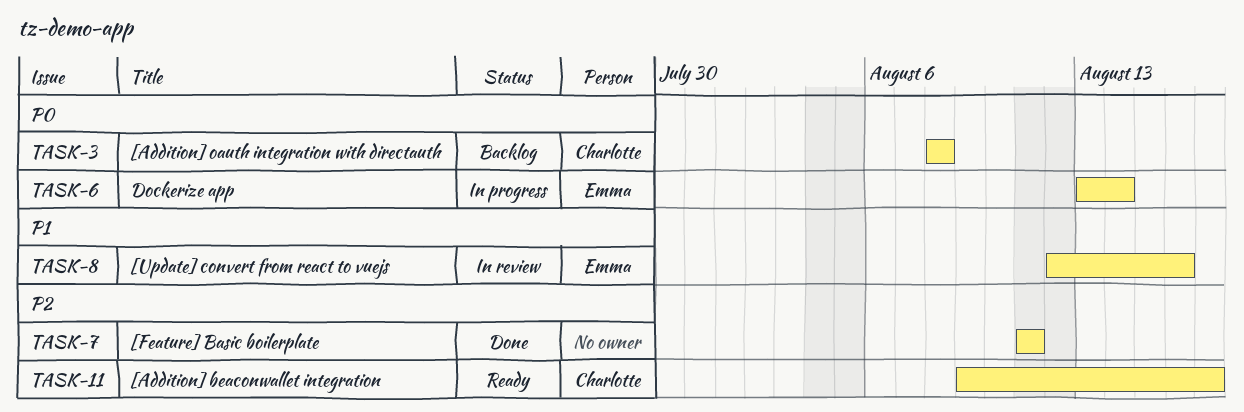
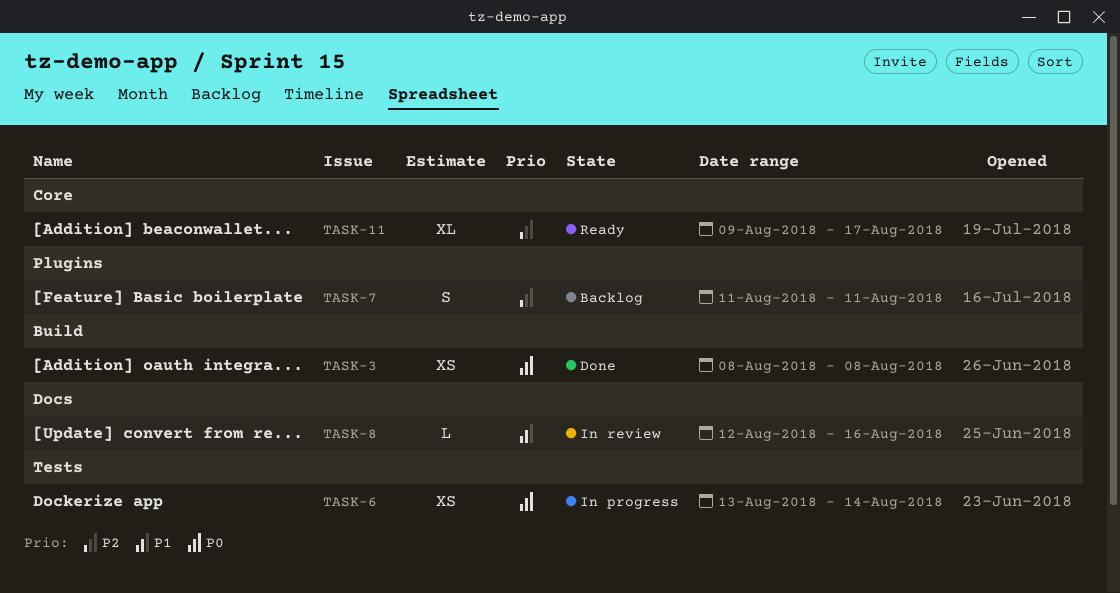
TASK-3, status: Backlog -> Done
TASK-7, status: Done -> Backlog

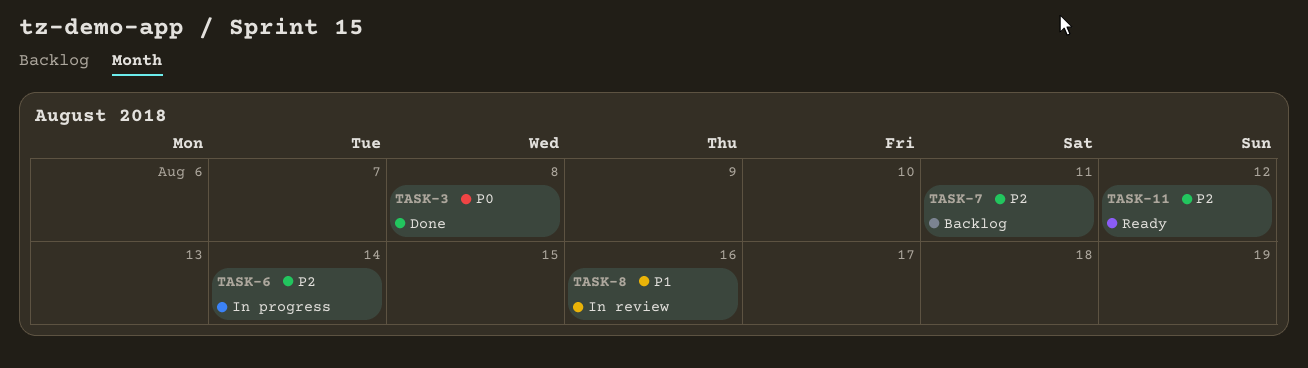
TASK-6, priority: P0 -> P2
TASK-11, due: Aug 17 -> Aug 12

